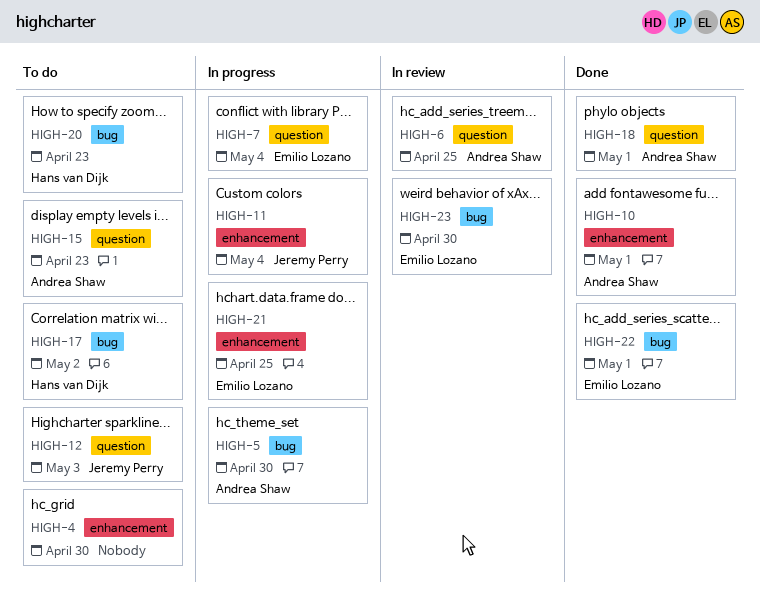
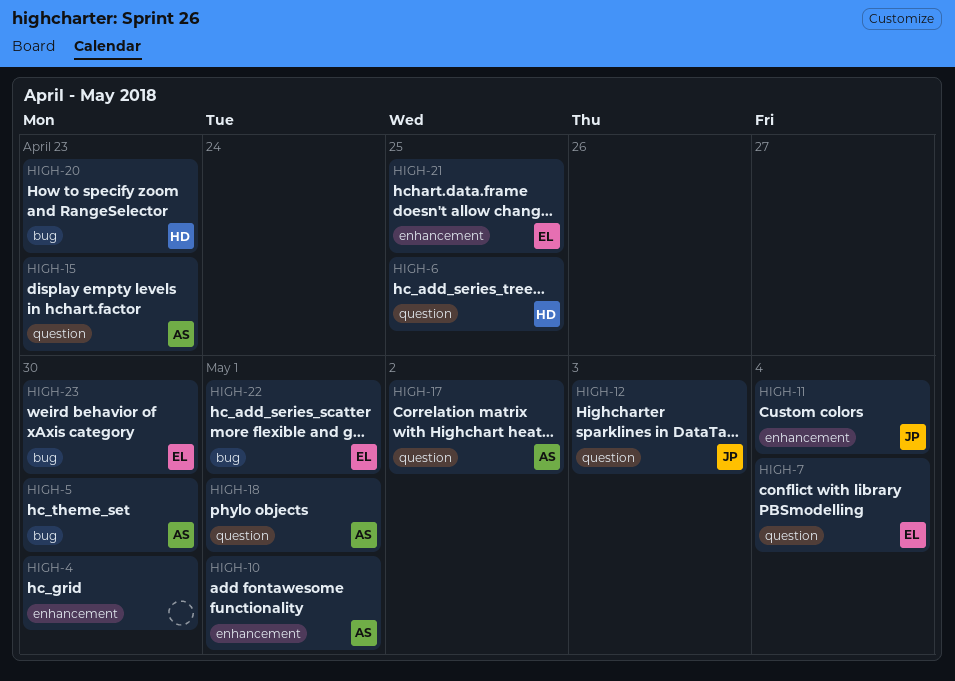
HIGH-6, owner: Andrea Shaw -> Hans van Dijk
HIGH-17, owner: Hans van Dijk -> Andrea Shaw
HIGH-17, label: bug -> question

